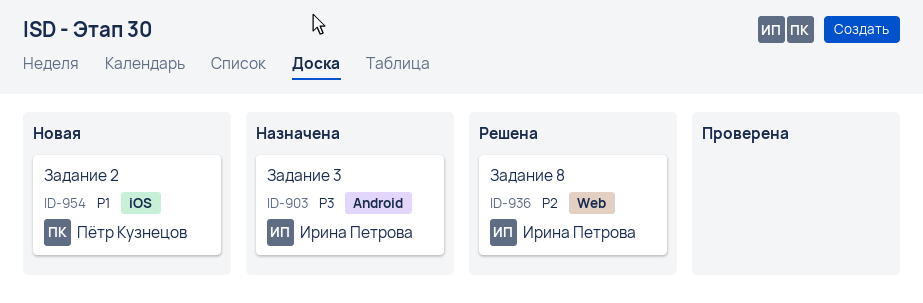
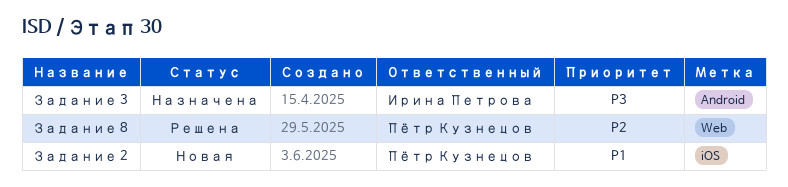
Задание 8, owner: Ирина Петрова -> Пётр Кузнецов

